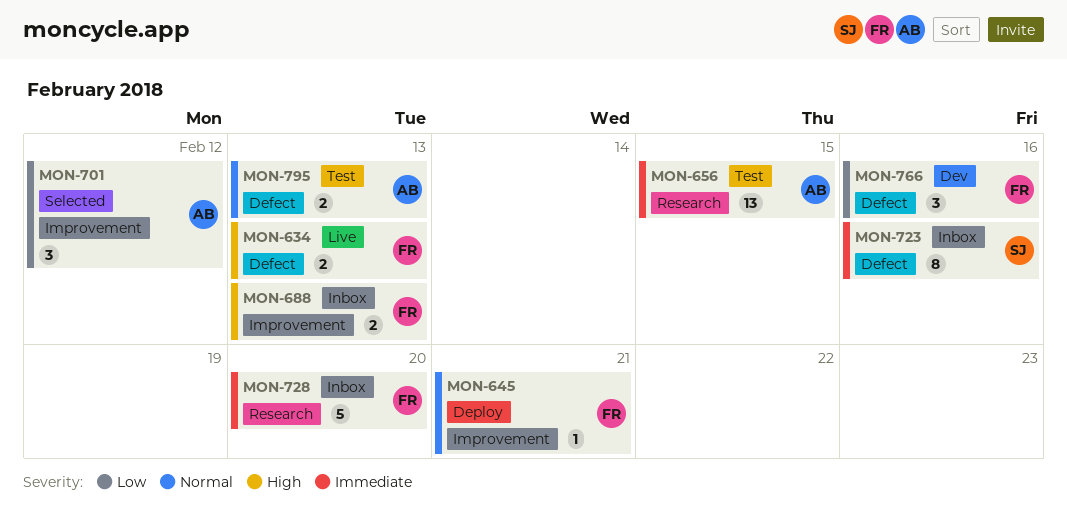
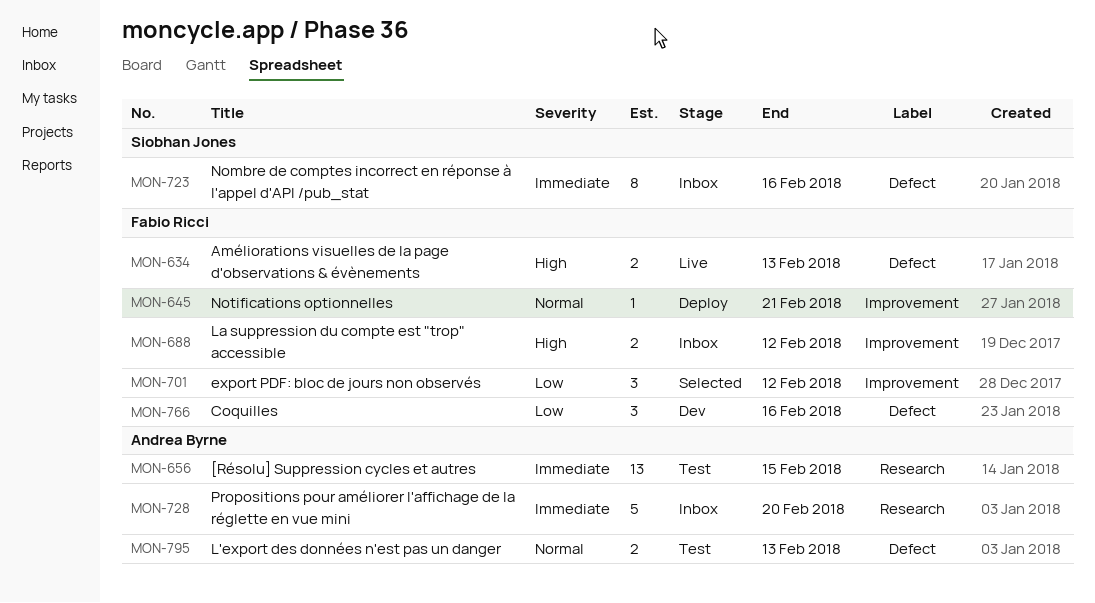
MON-688, due: Feb 13 -> Feb 12
MON-701, owner: Andrea Byrne -> Fabio Ricci
MON-728, owner: Fabio Ricci -> Andrea Byrne

